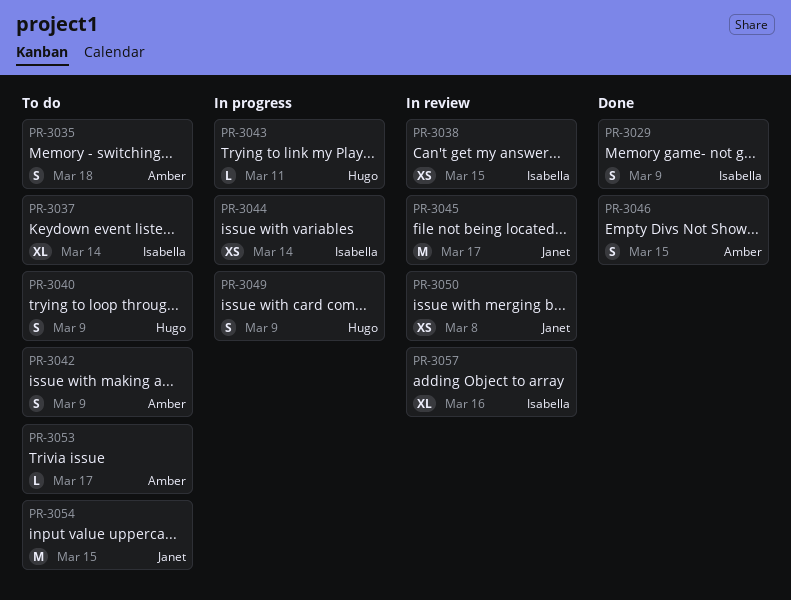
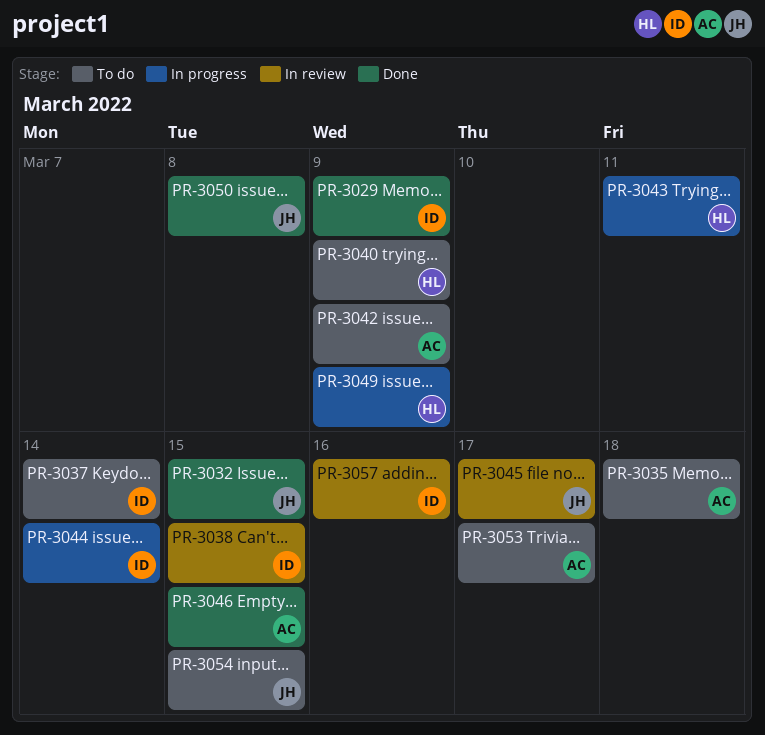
PR-3032: none -> present
PR-3050, status: In review -> Done

